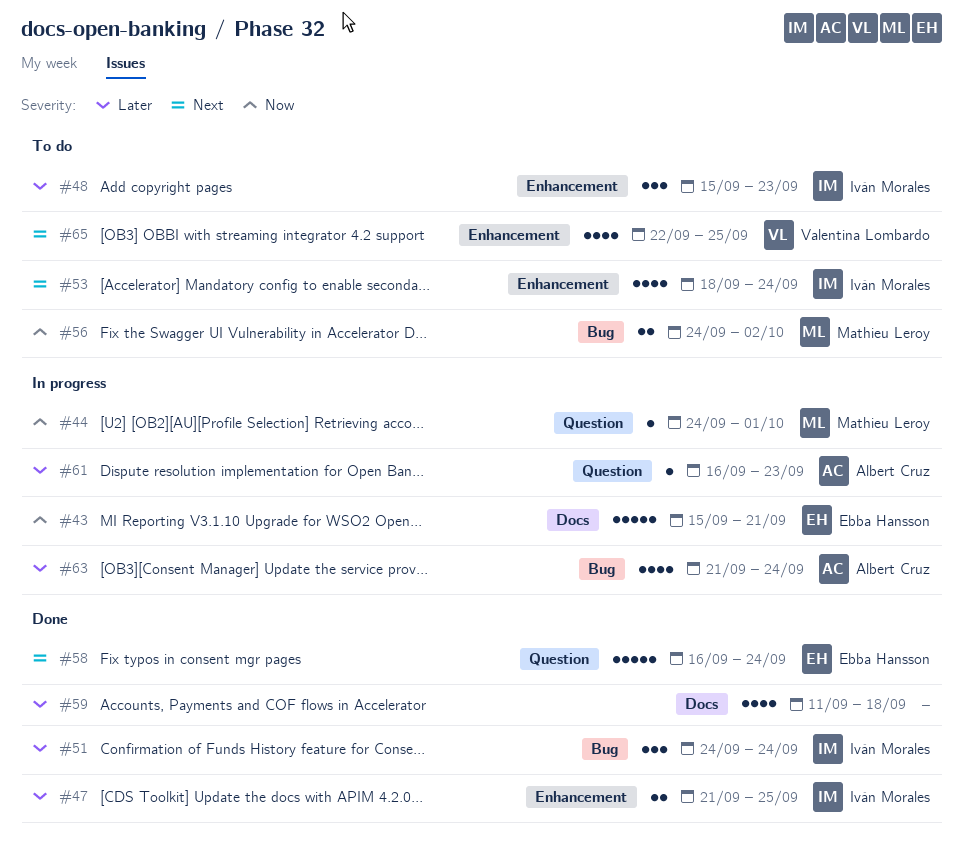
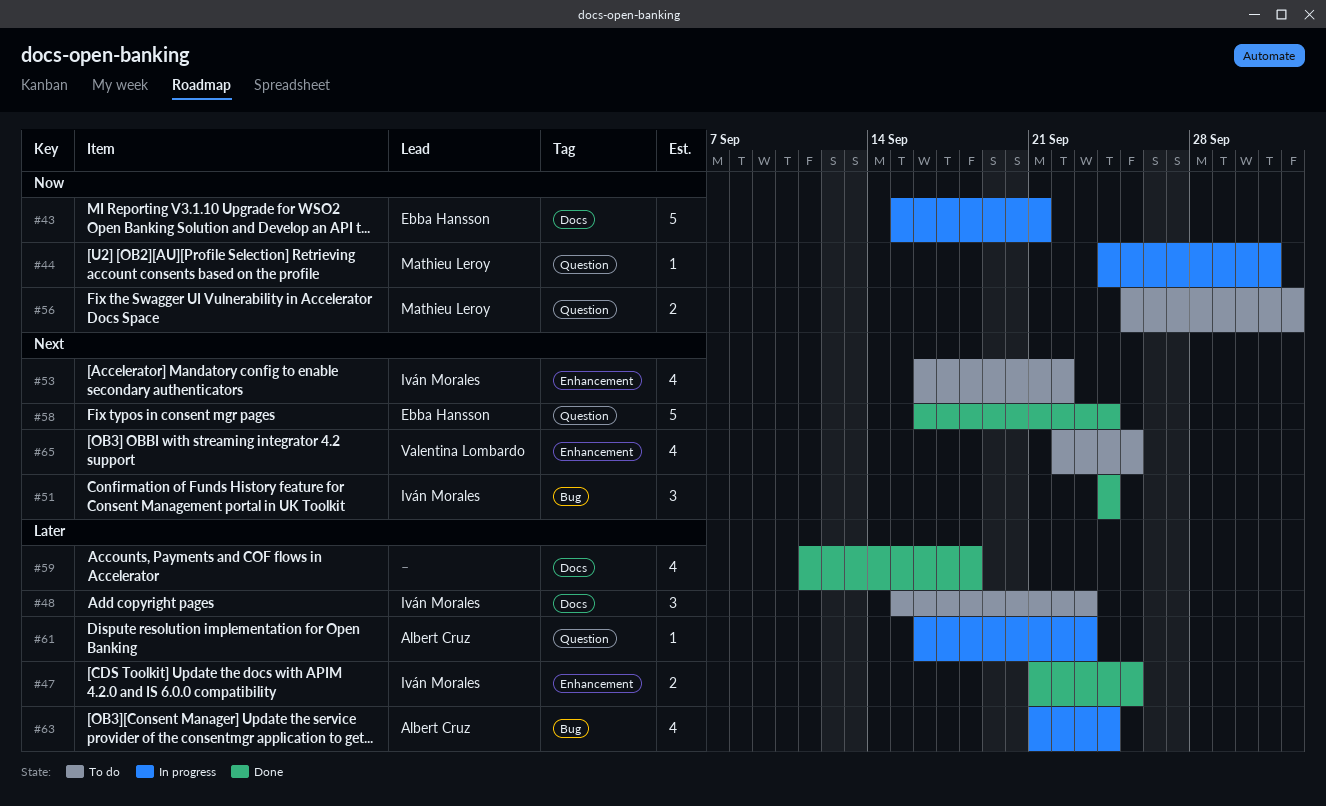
#48, label: Enhancement -> Docs
#51, priority: Later -> Next
#53, start: Sep 18 -> Sep 16
#53, due: Sep 24 -> Sep 22
#56, label: Bug -> Question
#56, start: Sep 24 -> Sep 25

